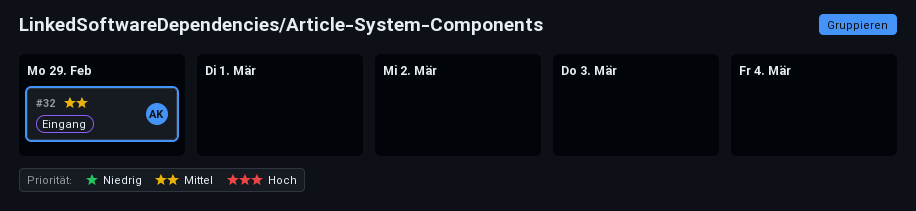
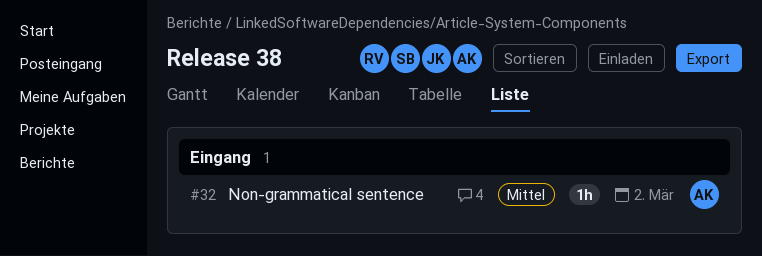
#32, due: Feb 29 -> Mar 2

